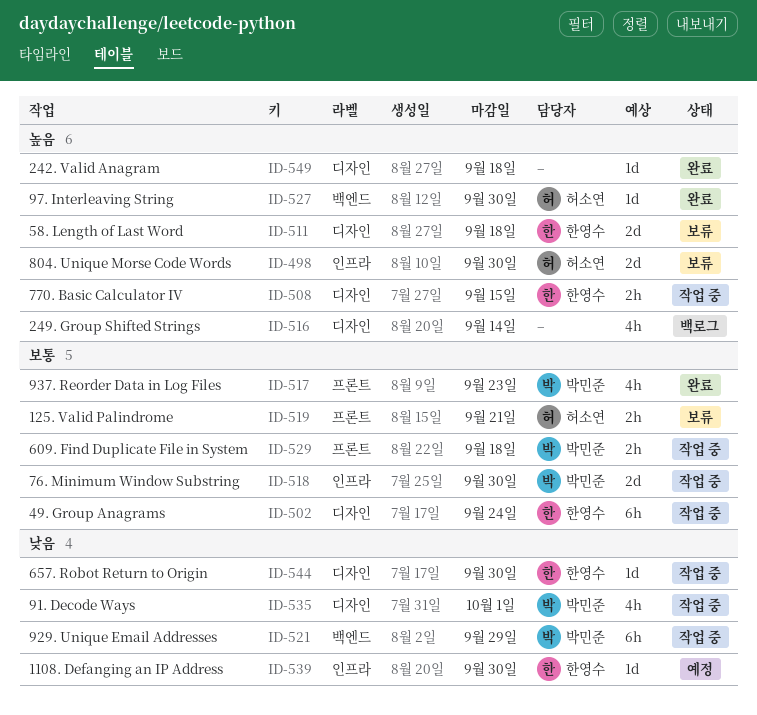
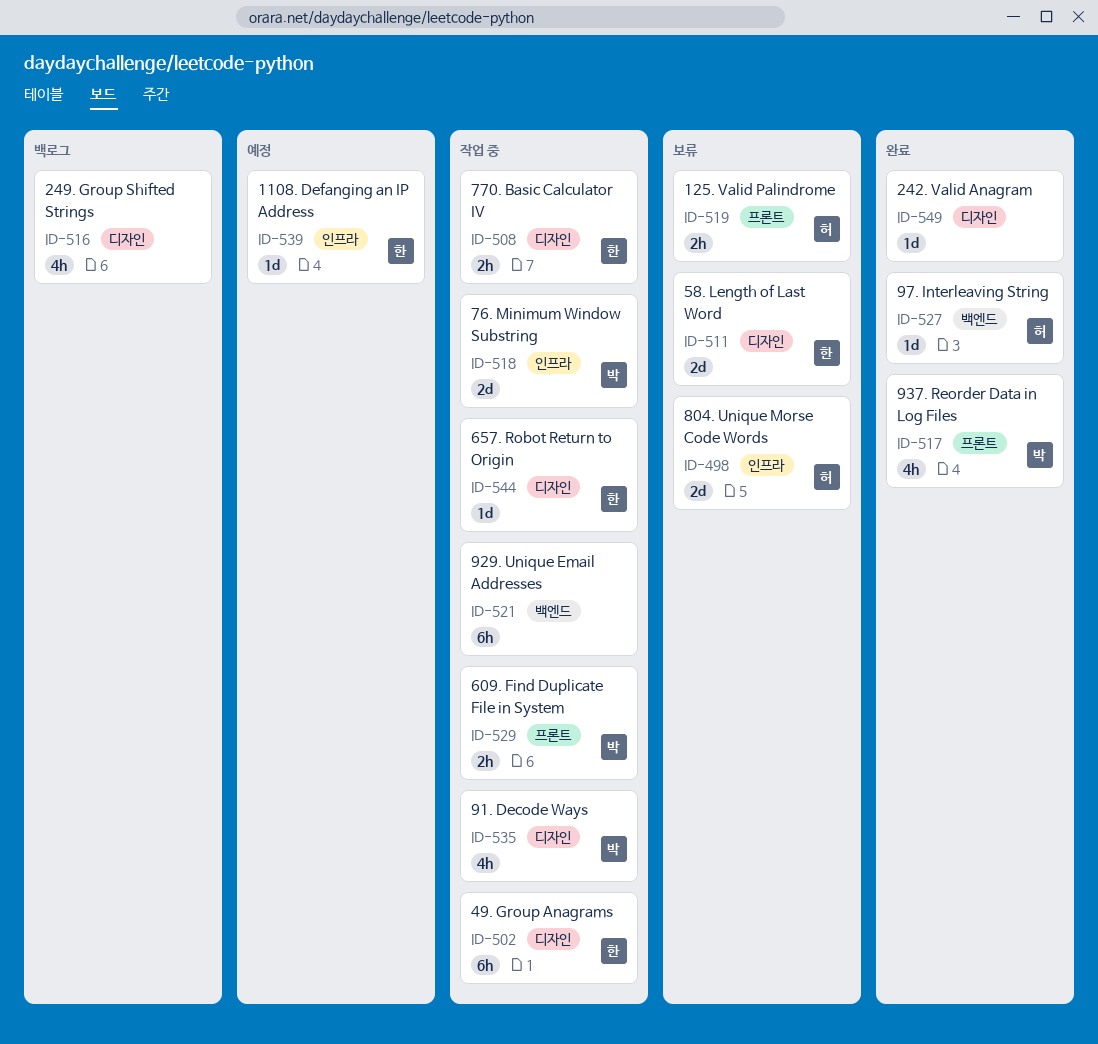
ID-521, owner: 박민준 -> none

